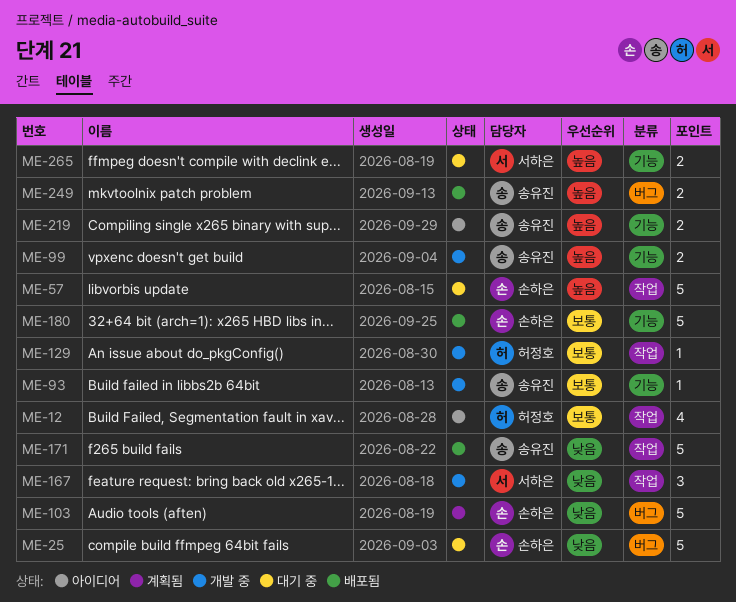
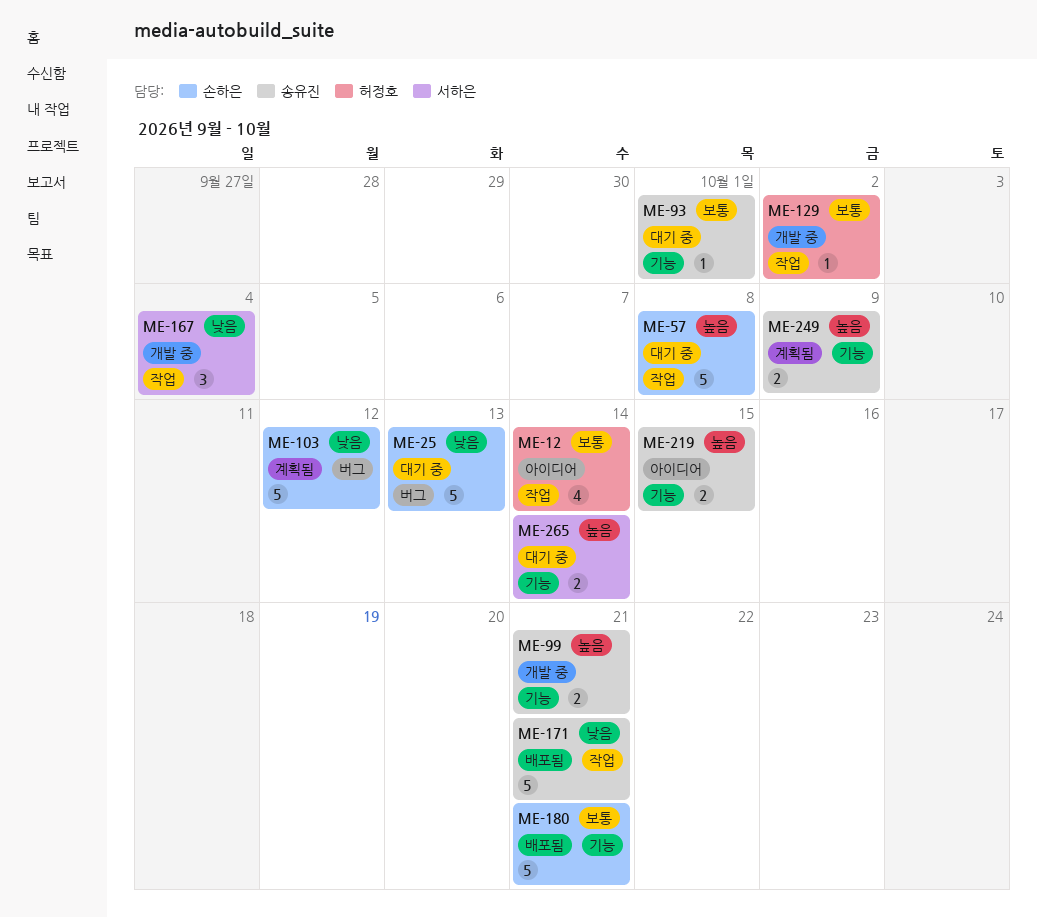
ME-93, status: 개발 중 -> 대기 중
ME-249, status: 배포됨 -> 계획됨
ME-249, label: 버그 -> 기능

